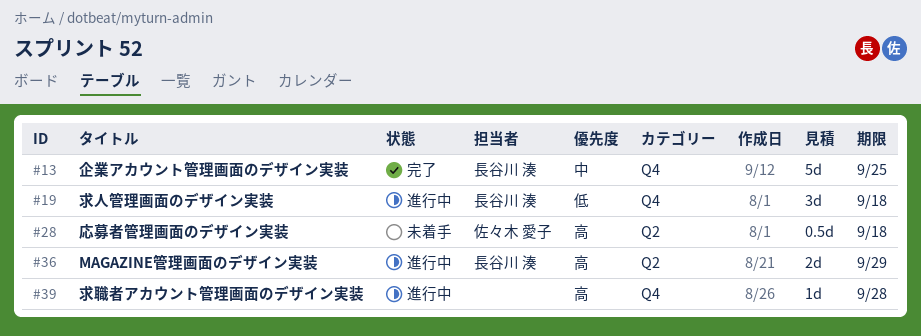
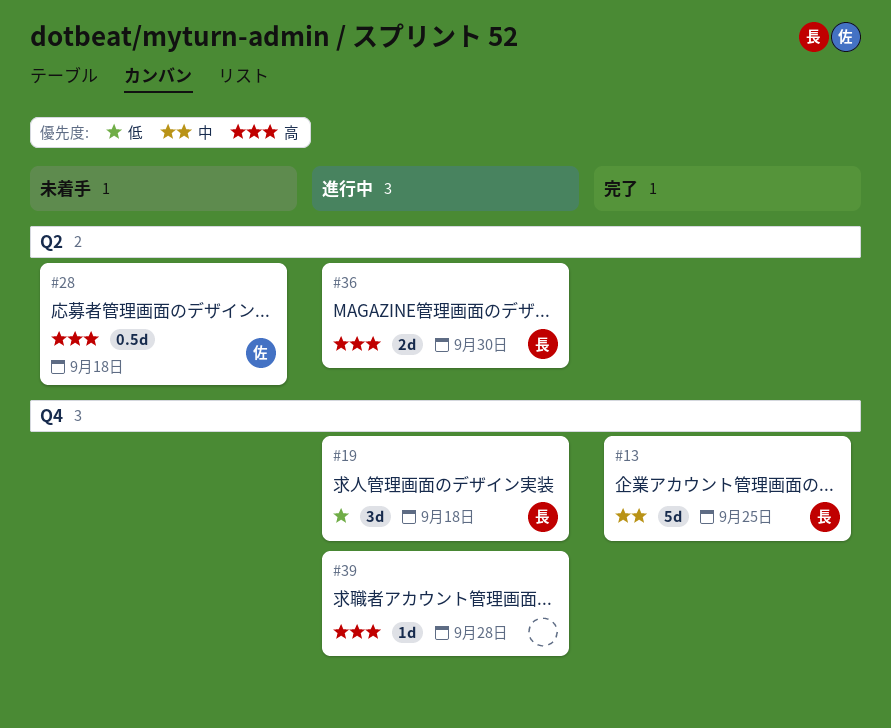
#36, due: Sep 29 -> Sep 30

